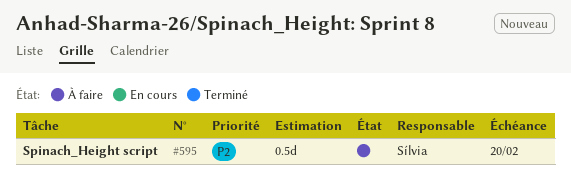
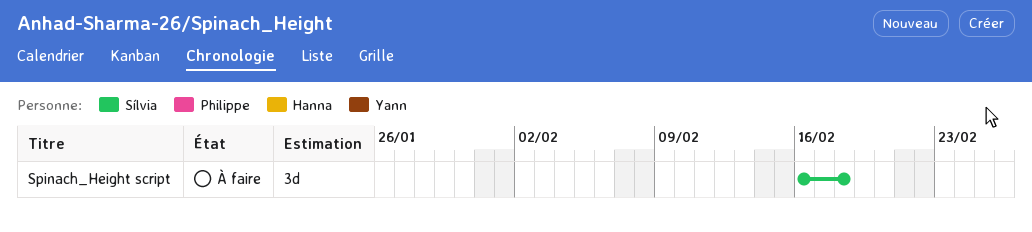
Spinach_Height script, estimate: 0.5d -> 3d
Spinach_Height script, due: Feb 20 -> Feb 18

